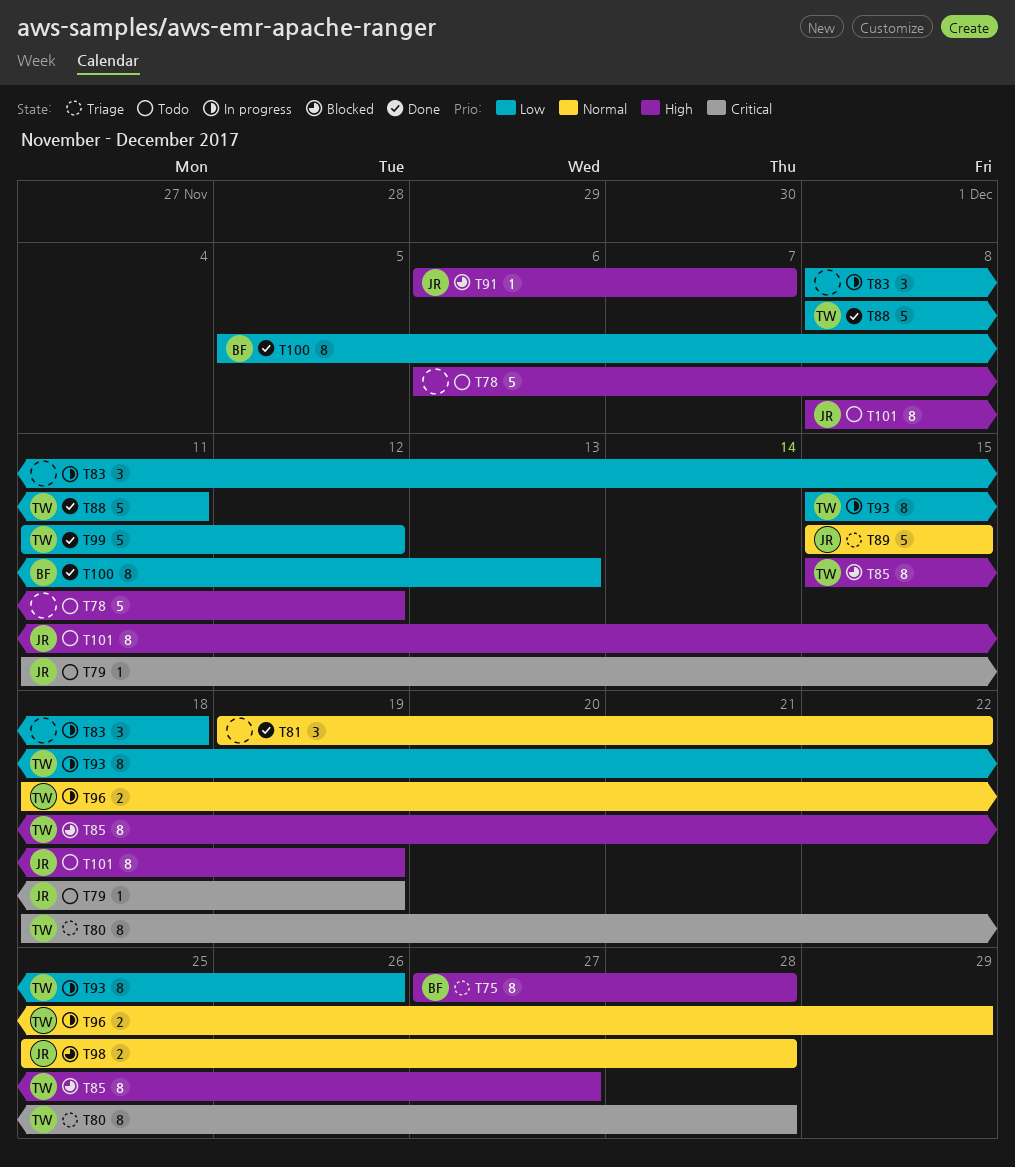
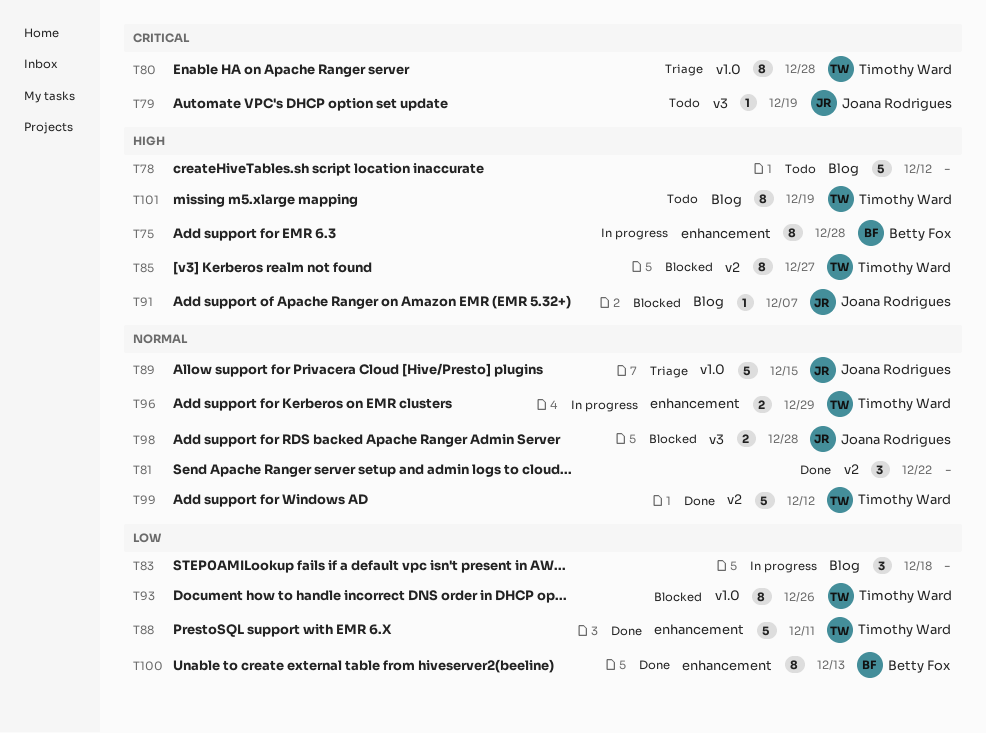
T75, status: Triage -> In progress
T93, status: In progress -> Blocked
T99, priority: Low -> Normal
T101, owner: Joana Rodrigues -> Timothy Ward

